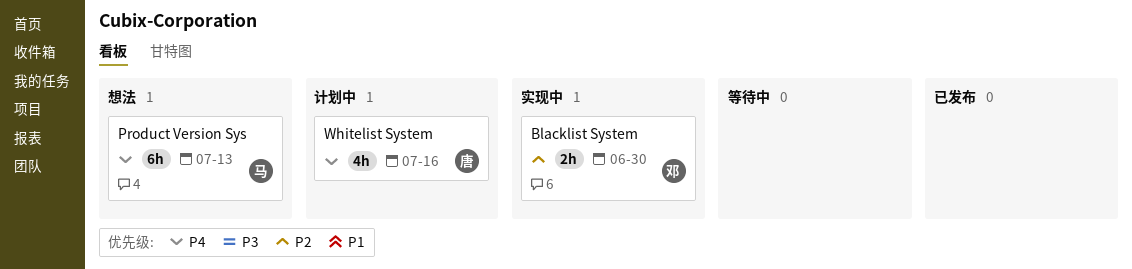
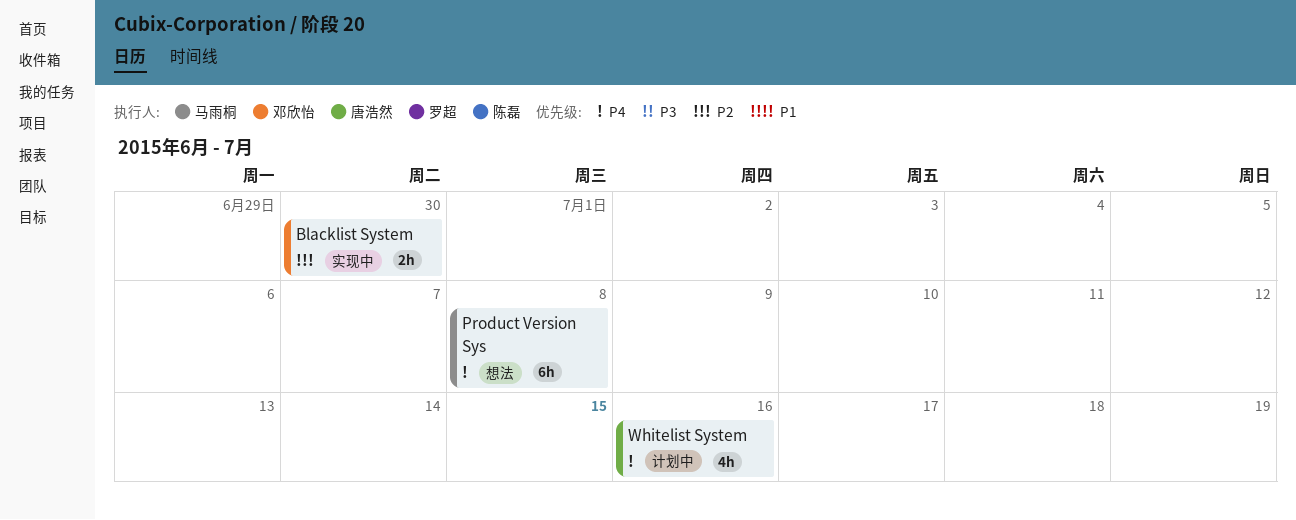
Product Version Sys, due: Jul 13 -> Jul 8

